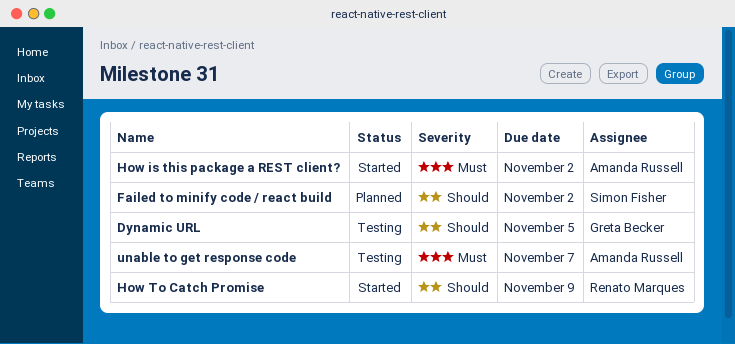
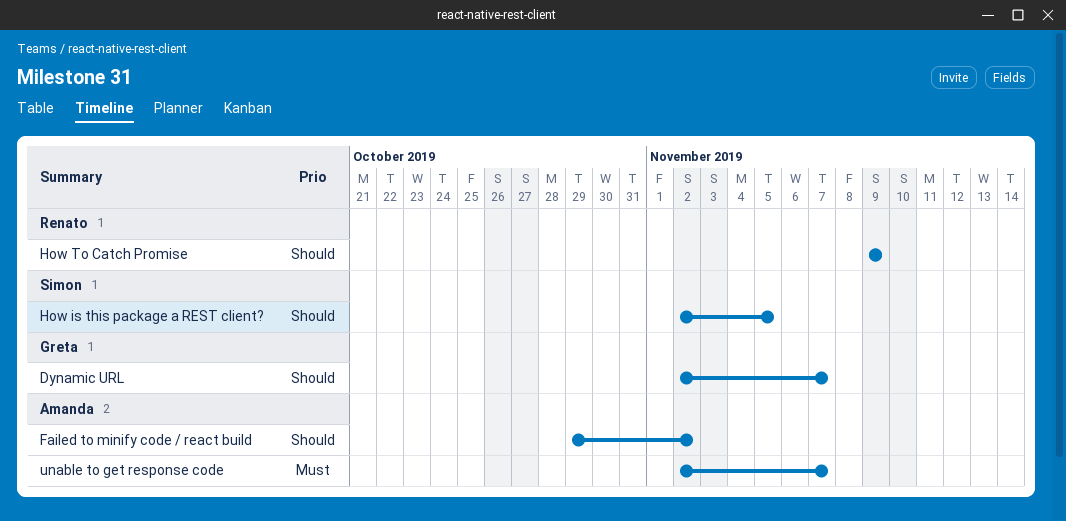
Dynamic URL, due: Nov 5 -> Nov 7
Failed to minify code / react build, owner: Simon Fisher -> Amanda Russell
How is this package a REST client?, owner: Amanda Russell -> Simon Fisher
How is this package a REST client?, priority: Must -> Should
How is this package a REST client?, due: Nov 2 -> Nov 5

